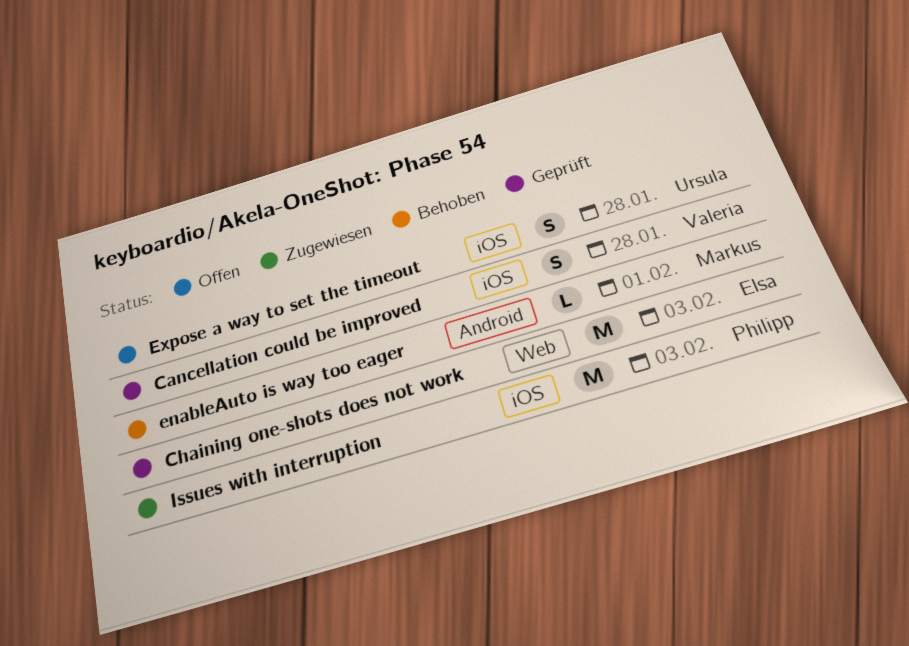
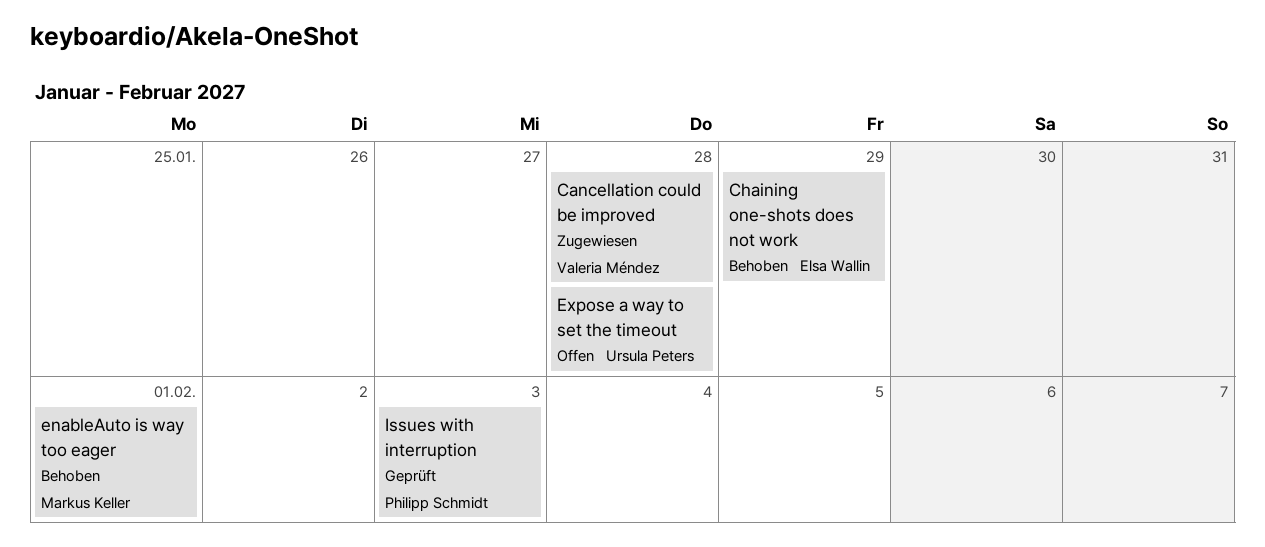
Cancellation could be improved, status: Geprüft -> Zugewiesen
Chaining one-shots does not work, status: Geprüft -> Behoben
Chaining one-shots does not work, due: Feb 3 -> Jan 29
Issues with interruption, status: Zugewiesen -> Geprüft

